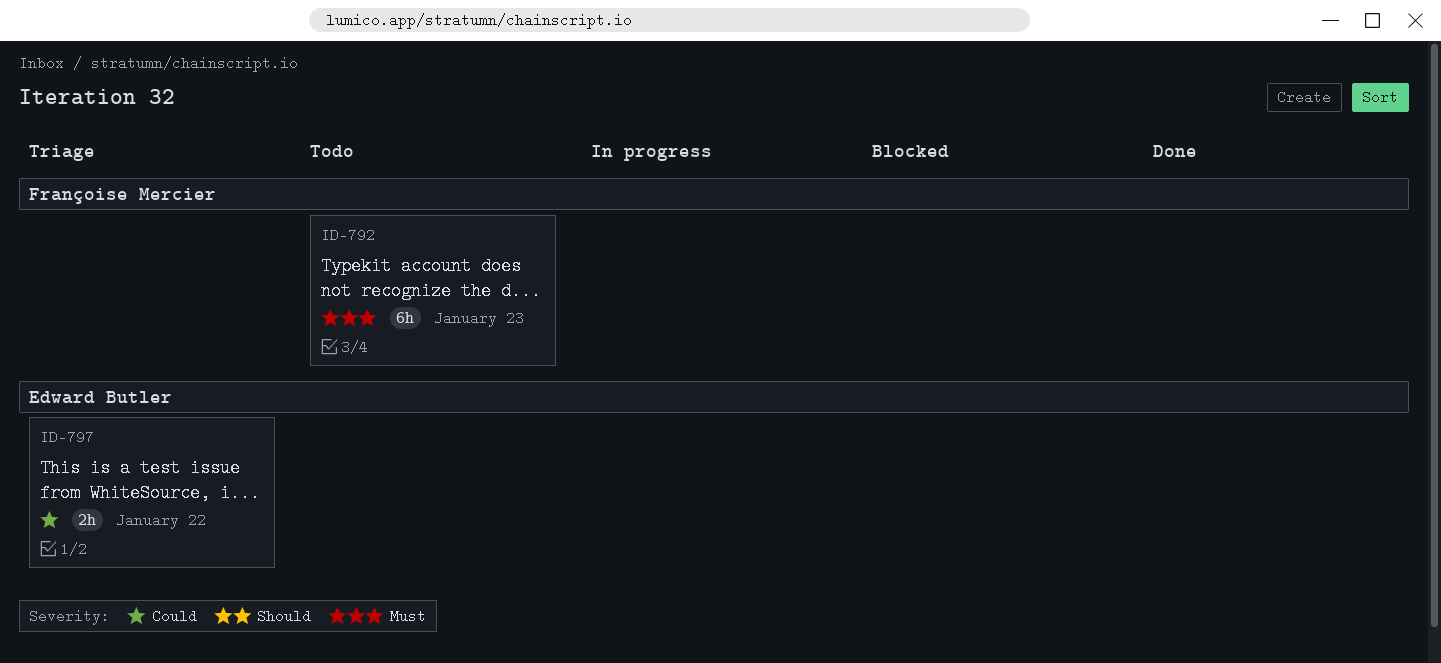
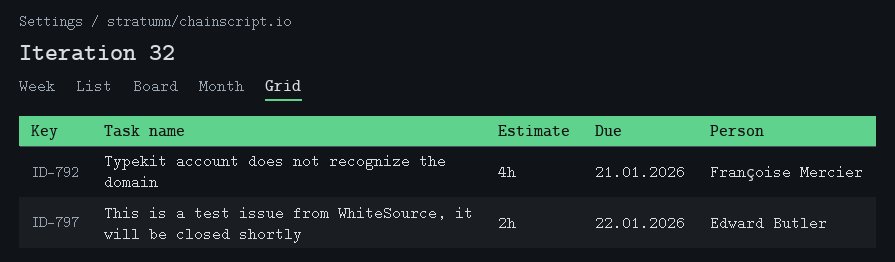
ID-792, estimate: 6h -> 4h
ID-792, due: Jan 23 -> Jan 21

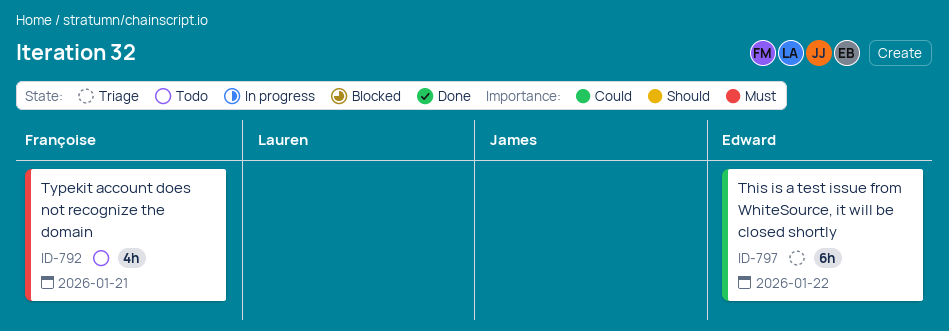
ID-797, estimate: 2h -> 6h

